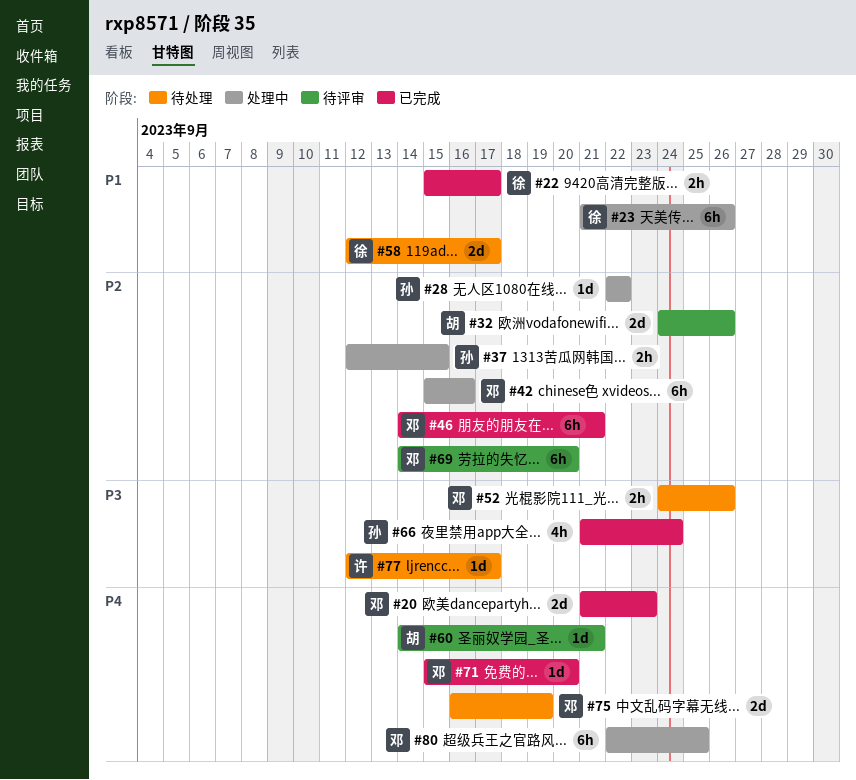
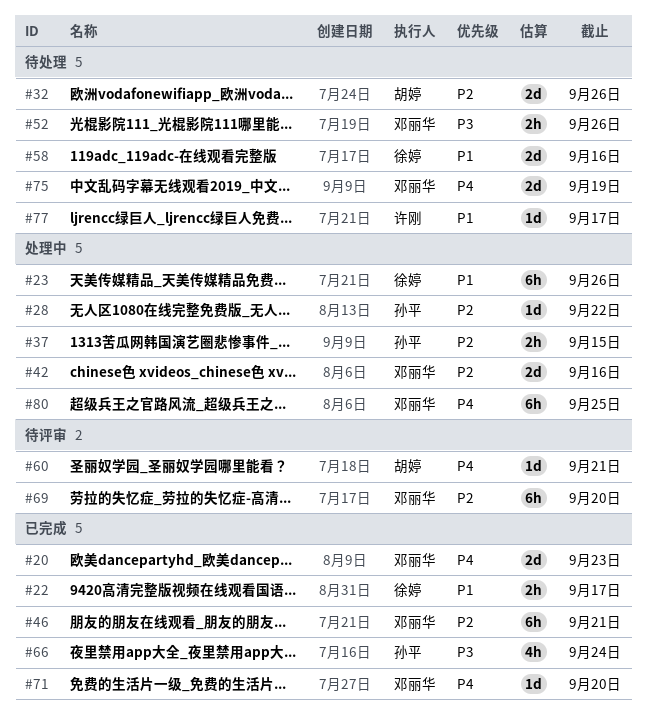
#32, status: 待评审 -> 待处理
#42, estimate: 6h -> 2d
#58, due: Sep 17 -> Sep 16
#77, priority: P3 -> P1

